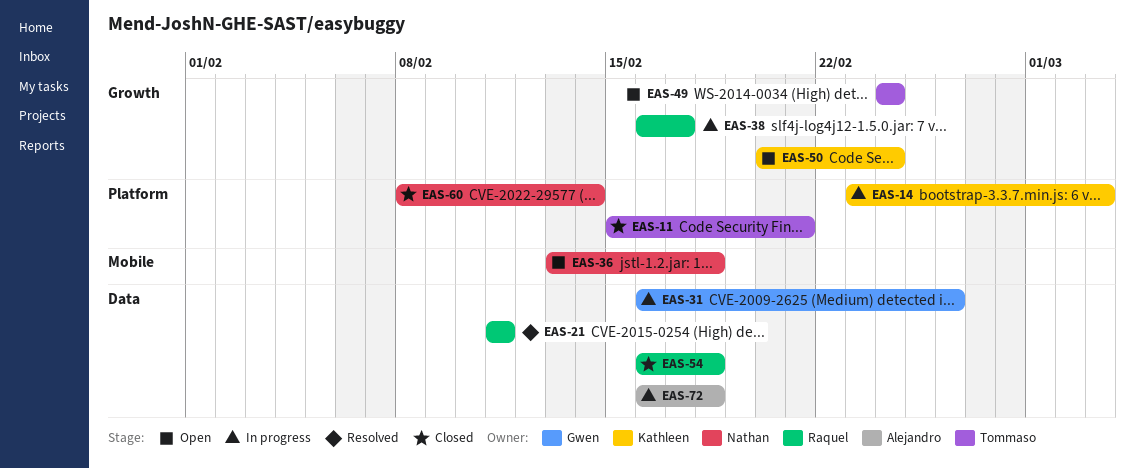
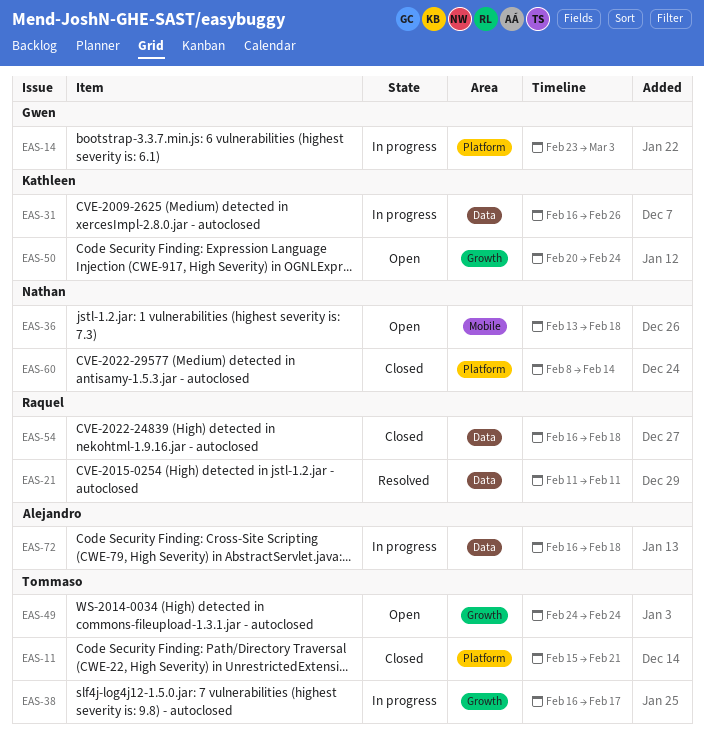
EAS-14, owner: Kathleen -> Gwen
EAS-31, owner: Gwen -> Kathleen
EAS-38, owner: Raquel -> Tommaso

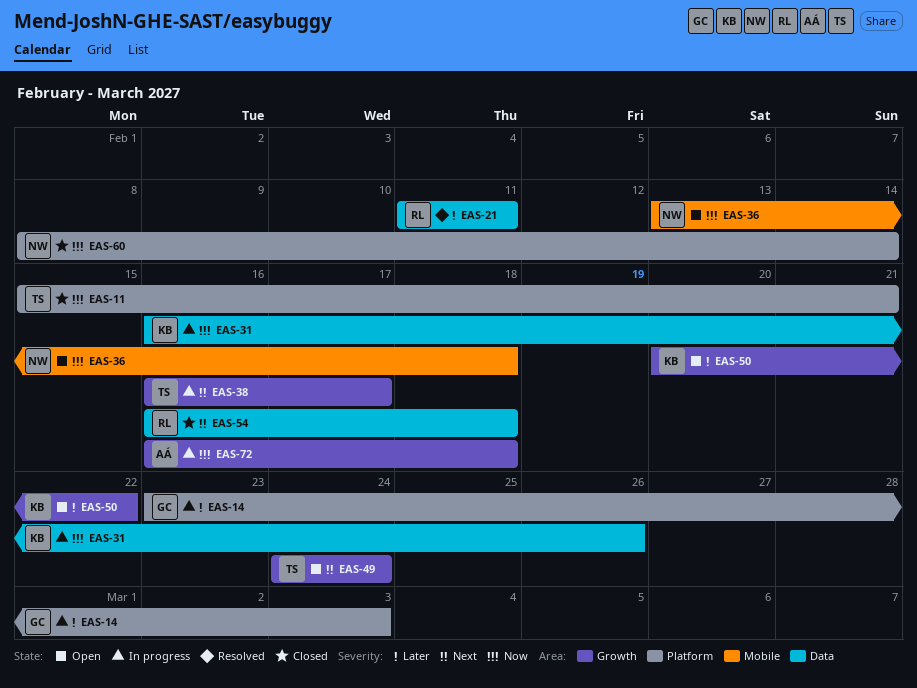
EAS-50, due: Feb 24 -> Feb 22
EAS-72, label: Data -> Growth

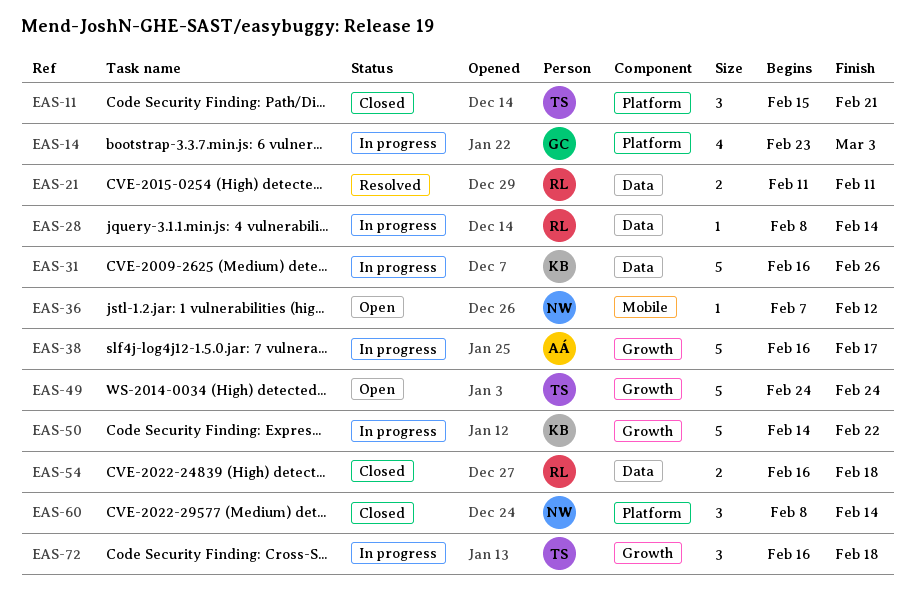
EAS-28: none -> present
EAS-36, start: Feb 13 -> Feb 7
EAS-36, due: Feb 18 -> Feb 12
EAS-38, owner: TS -> AÁ
EAS-50, status: Open -> In progress
EAS-50, start: Feb 20 -> Feb 14
EAS-72, owner: AÁ -> TS

